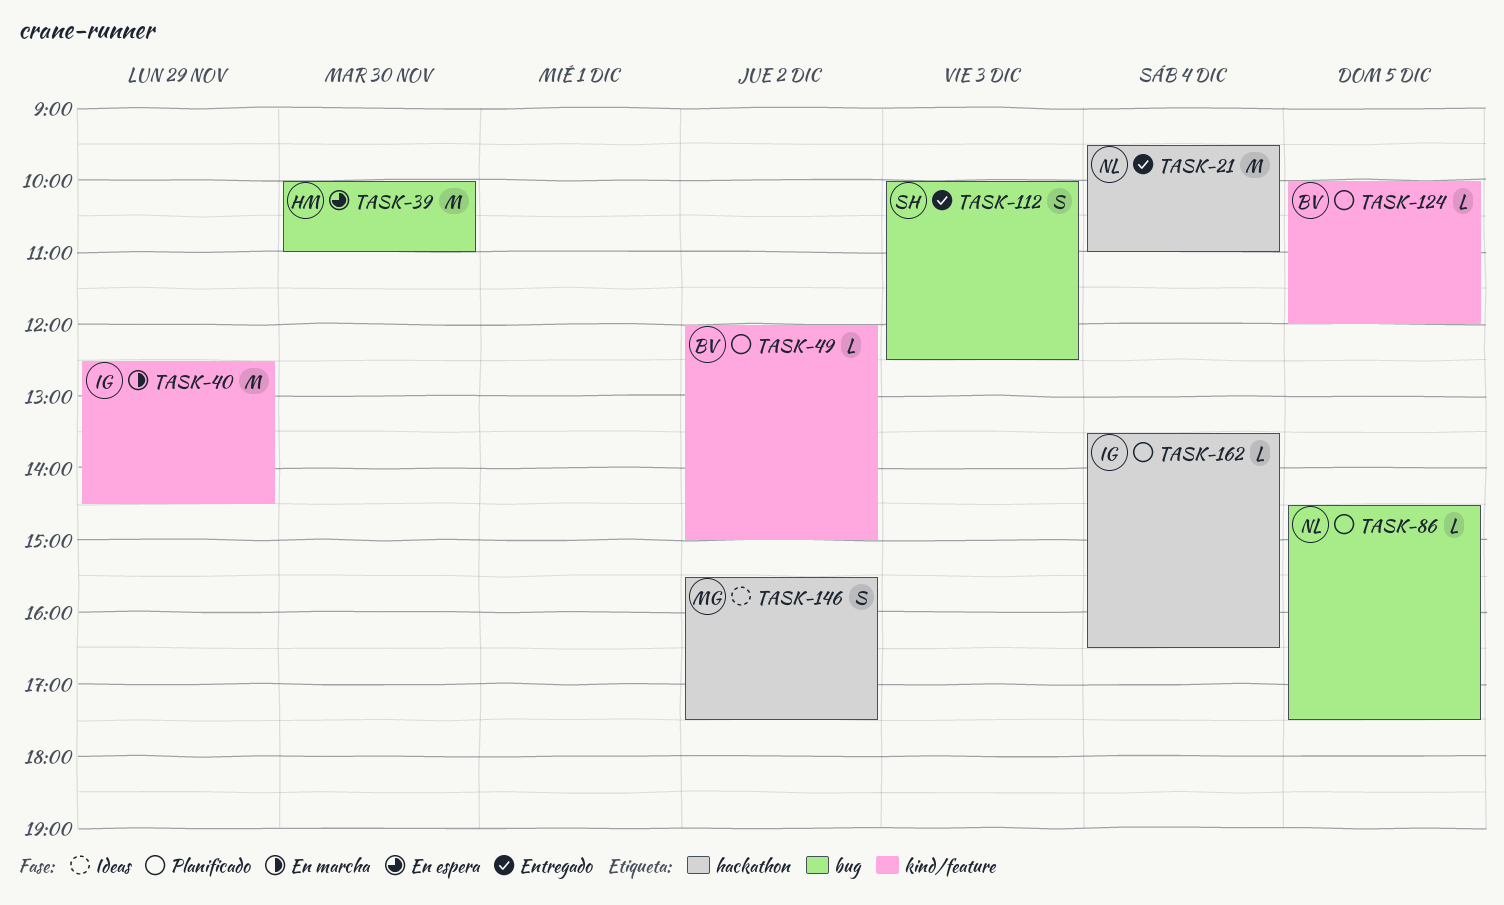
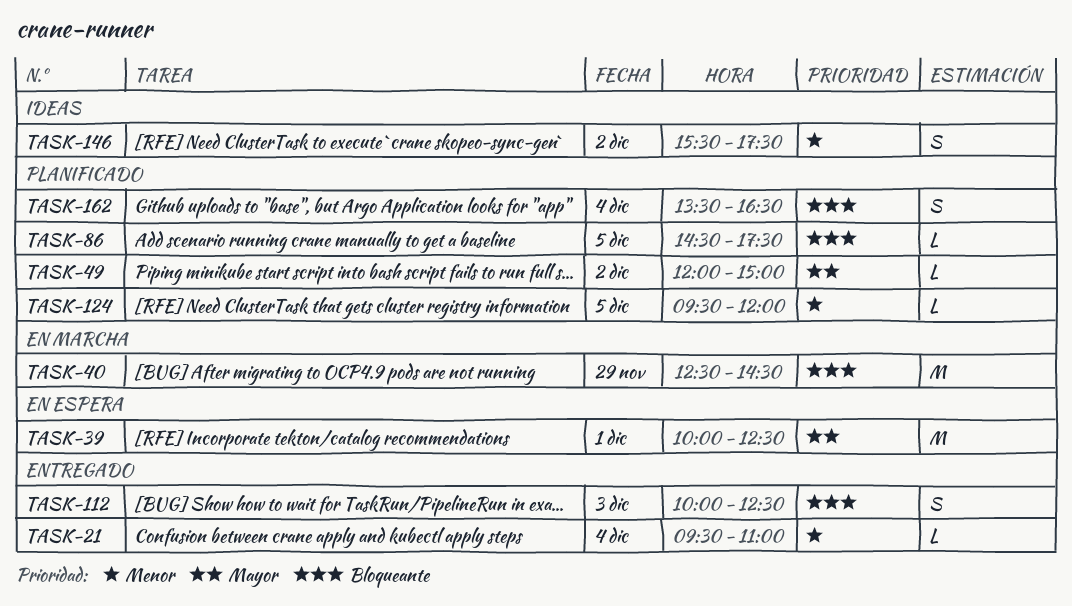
TASK-21, estimate: M -> L
TASK-39, day: Nov 30 -> Dec 1
TASK-39, ends: 11:00 -> 12:30
TASK-124, begins: 10:00 -> 09:30
TASK-162, estimate: L -> S

